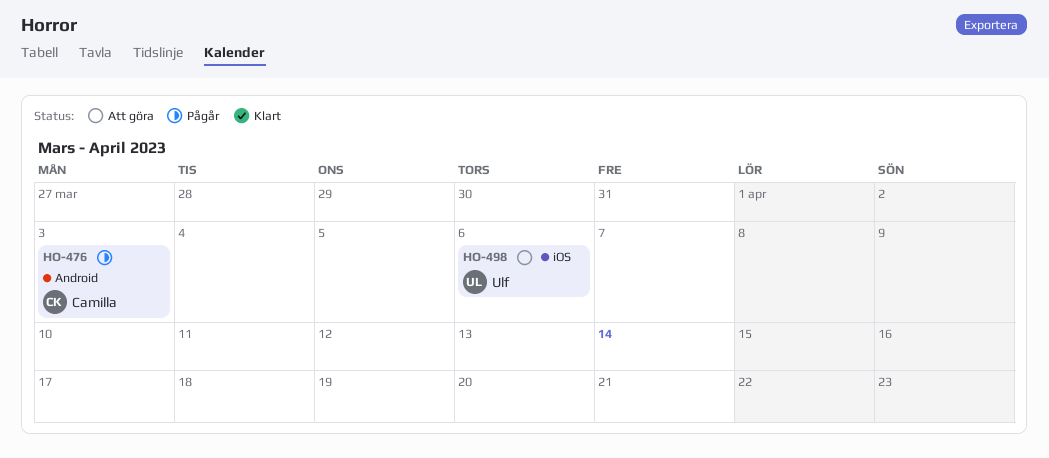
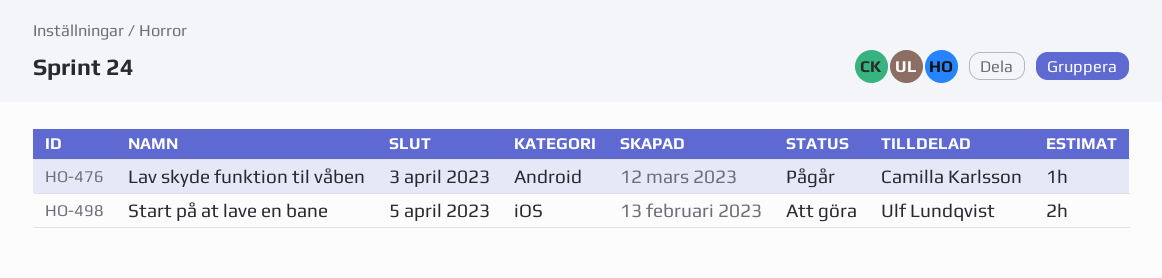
HO-498, due: Apr 6 -> Apr 5

